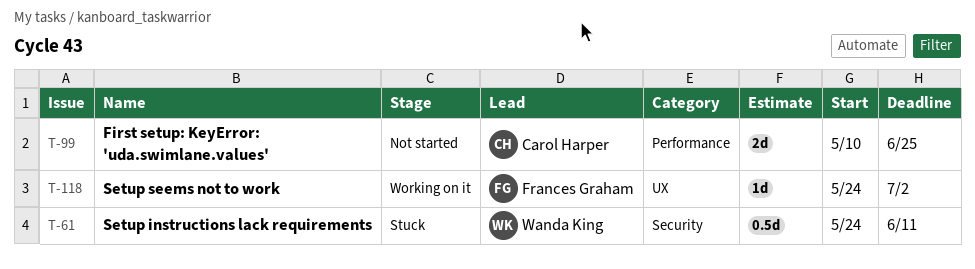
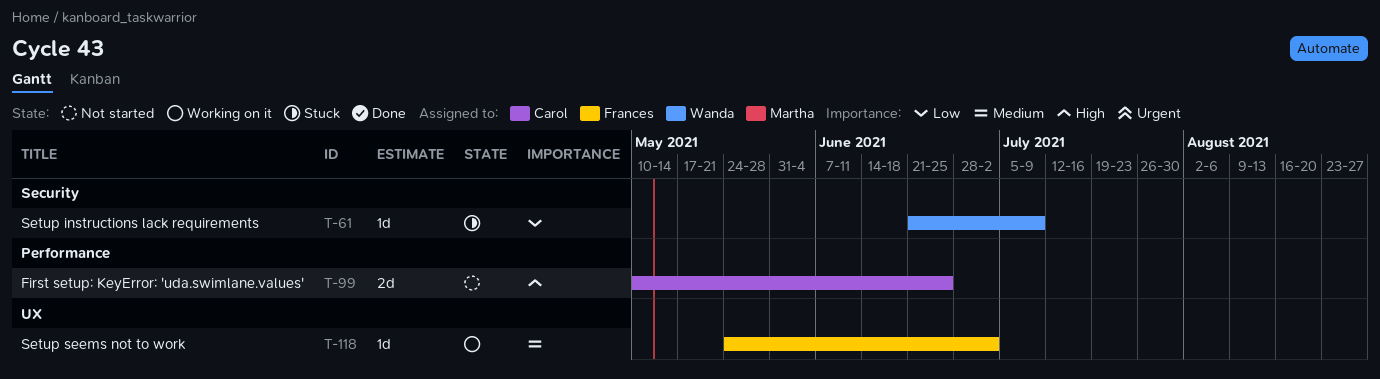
T-61, estimate: 0.5d -> 1d
T-61, start: May 24 -> Jun 21
T-61, due: Jun 11 -> Jul 9

